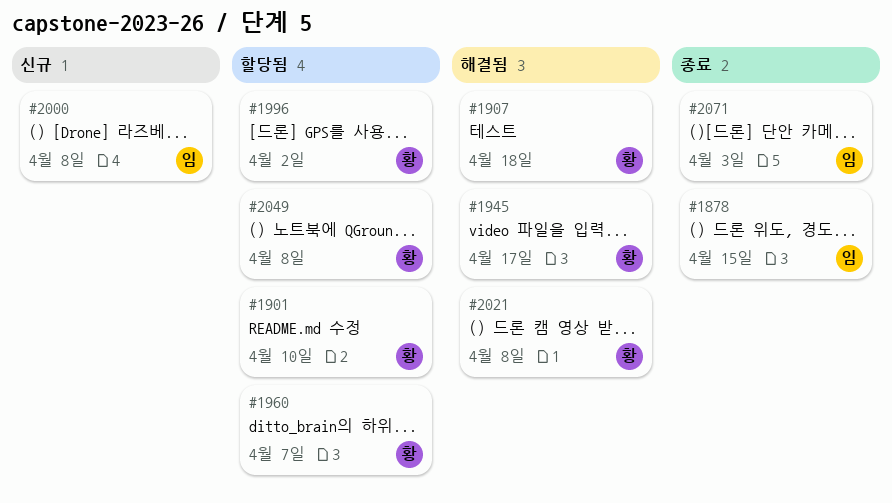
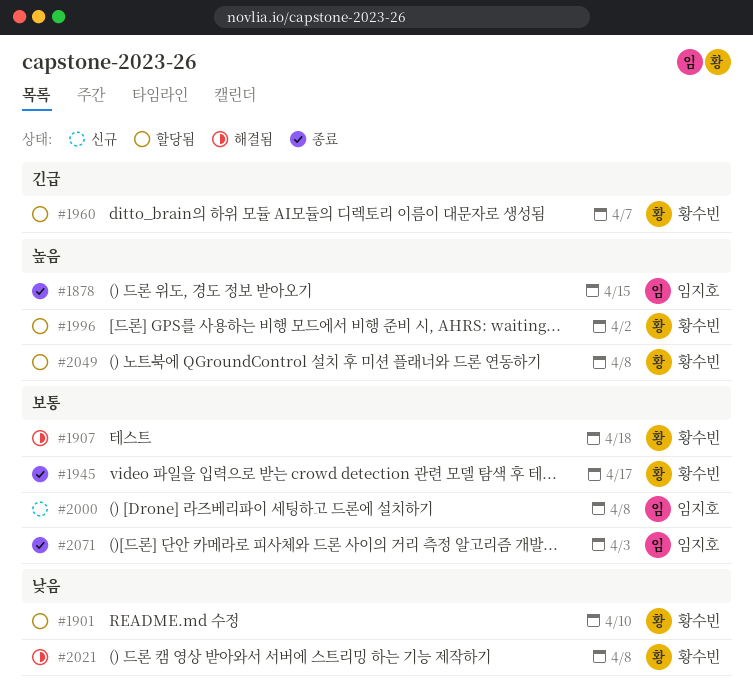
#1945, status: 해결됨 -> 종료

